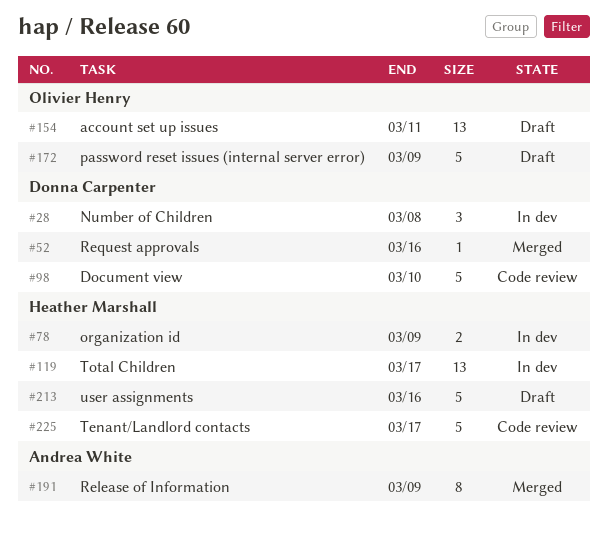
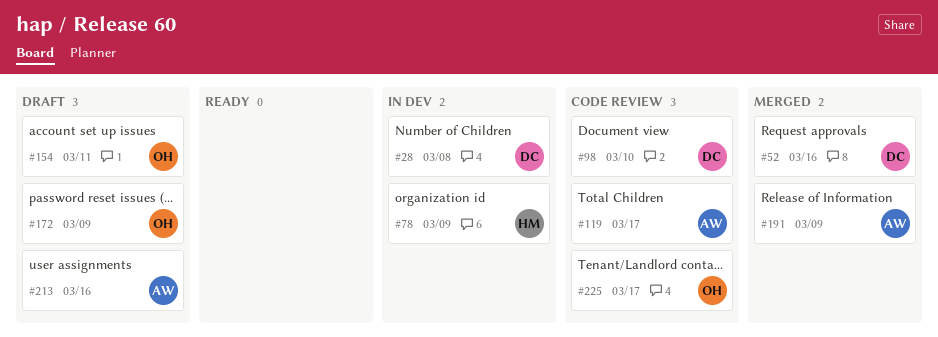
#119, status: In dev -> Code review
#119, owner: Heather Marshall -> Andrea White
#213, owner: Heather Marshall -> Andrea White
#225, owner: Heather Marshall -> Olivier Henry

